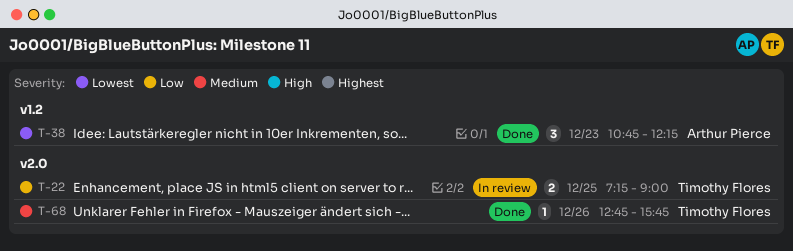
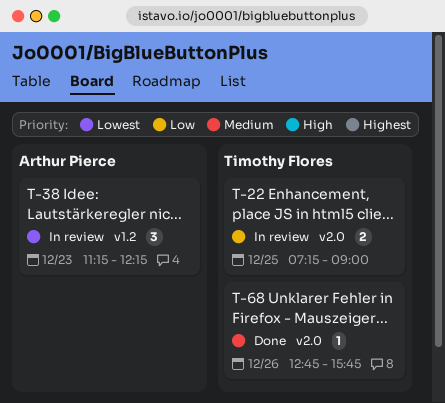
T-38, status: Done -> In review
T-38, begins: 10:45 -> 11:15

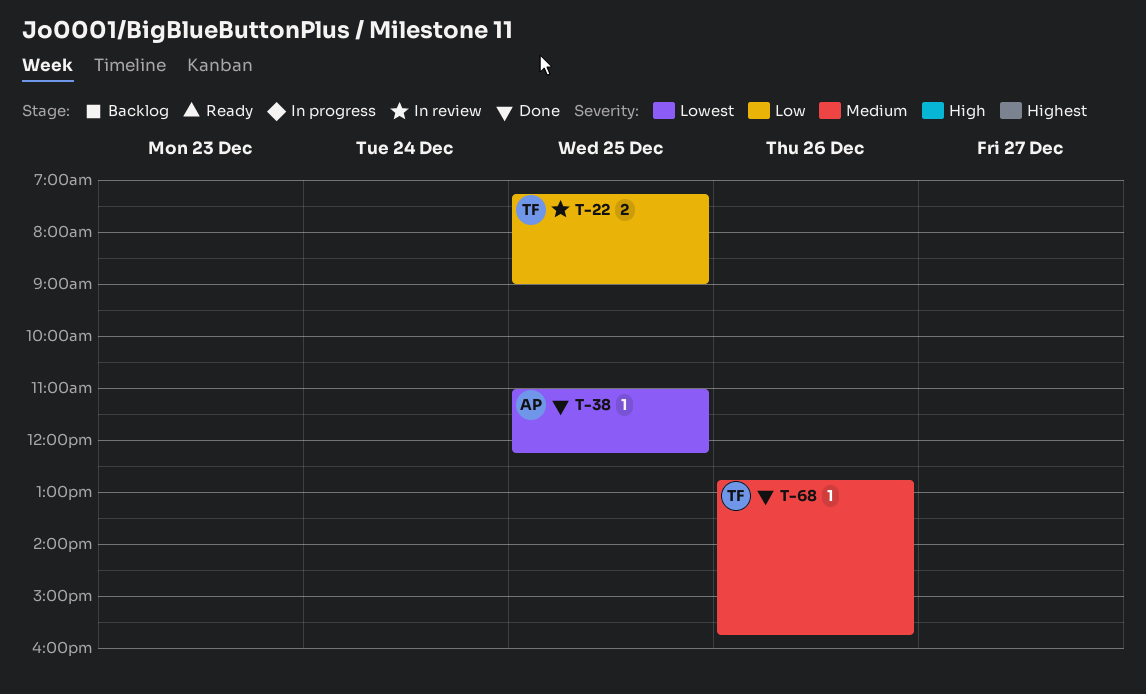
T-38, status: In review -> Done
T-38, estimate: 3 -> 1
T-38, day: Dec 23 -> Dec 25
T-38, begins: 11:15 -> 11:00

